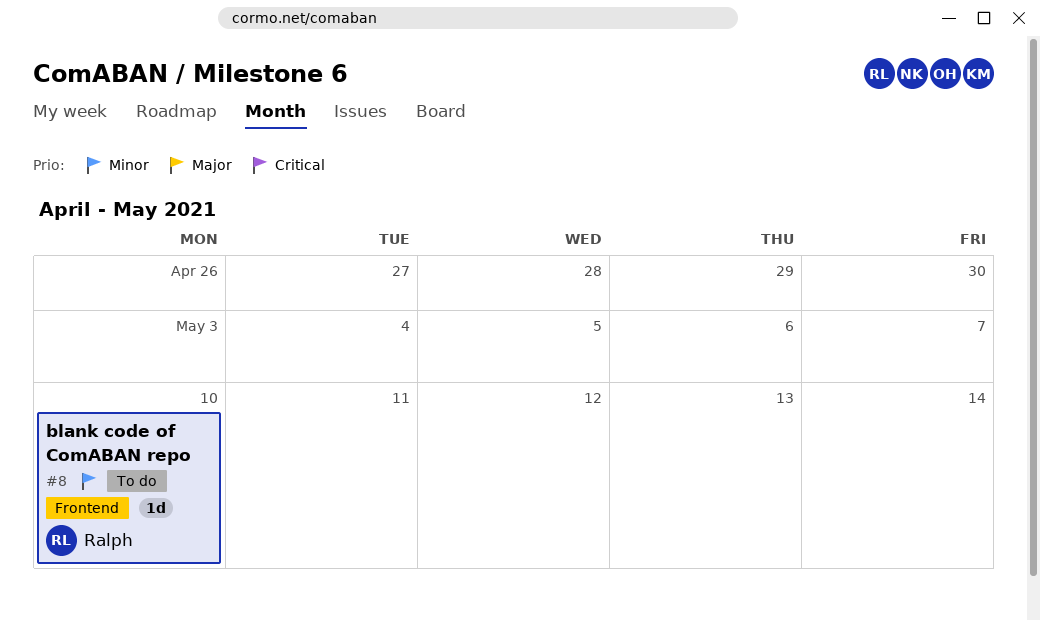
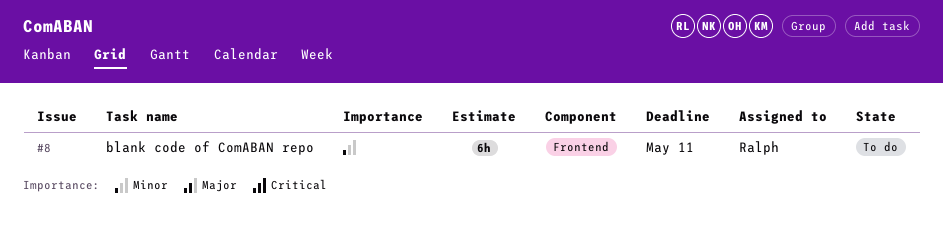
#8, estimate: 1d -> 6h
#8, due: May 10 -> May 11

